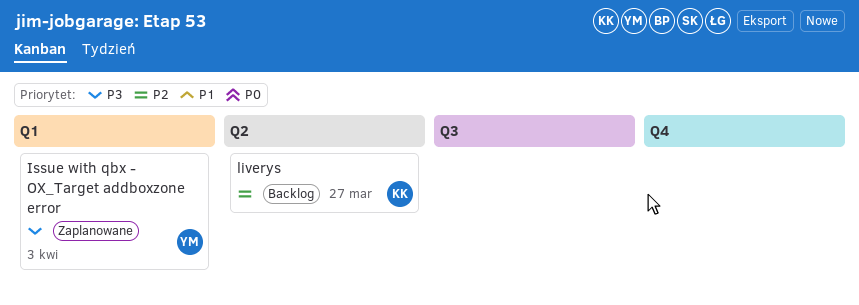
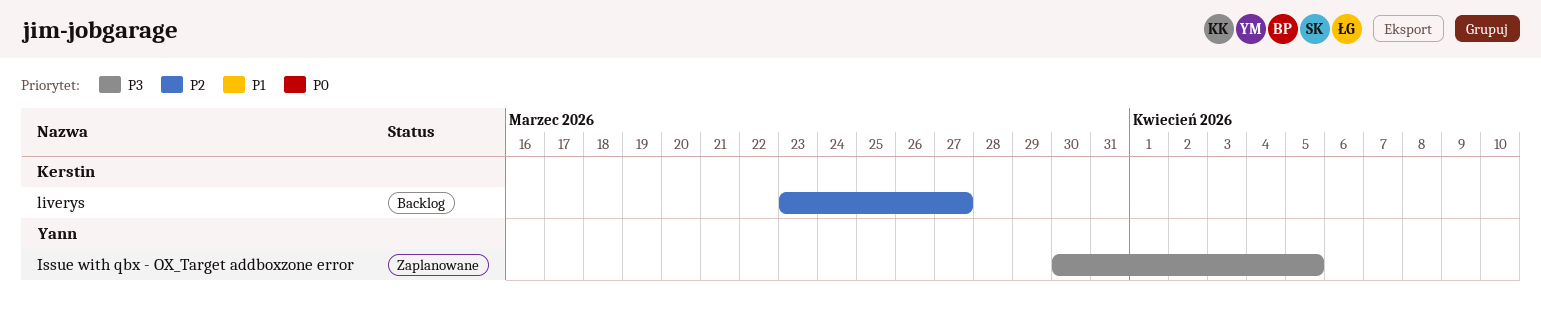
Issue with qbx - OX_Target addboxzone error, due: Apr 3 -> Apr 5

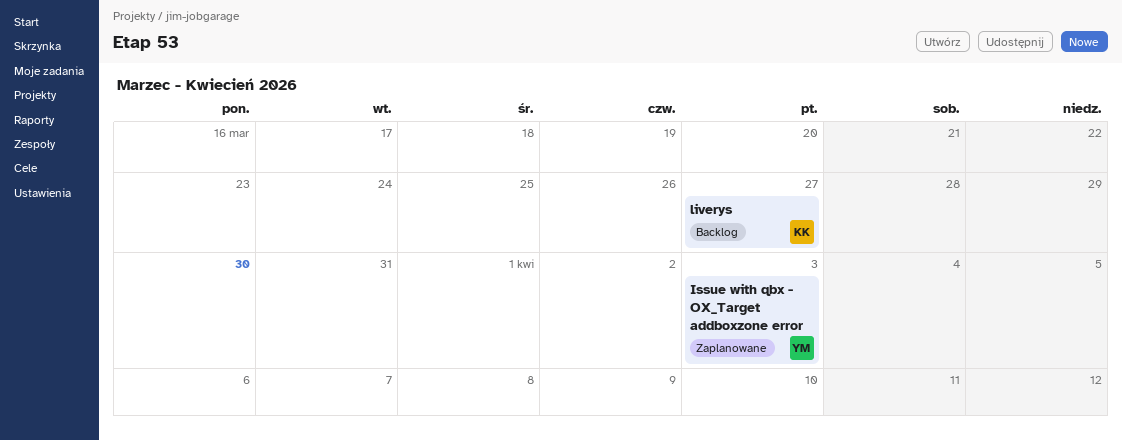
Issue with qbx - OX_Target addboxzone error, due: Apr 5 -> Apr 3

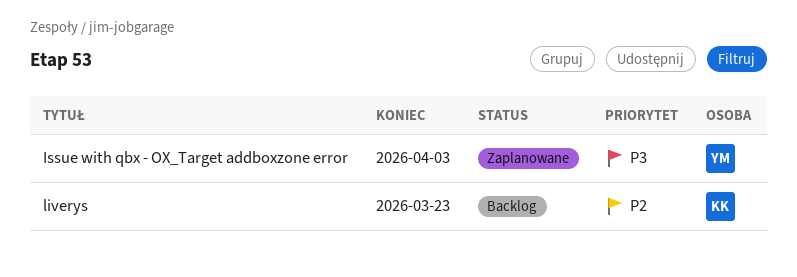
liverys, due: Mar 27 -> Mar 23

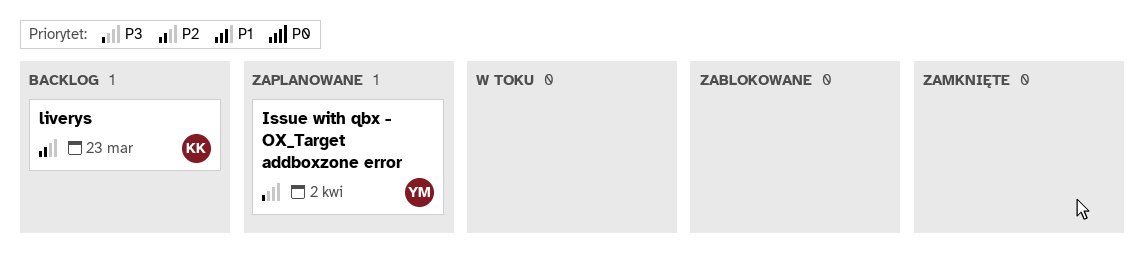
Issue with qbx - OX_Target addboxzone error, due: Apr 3 -> Apr 2

